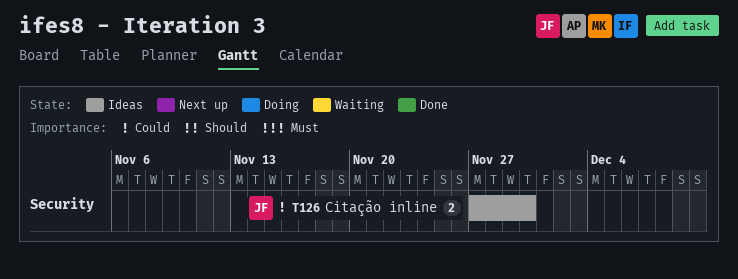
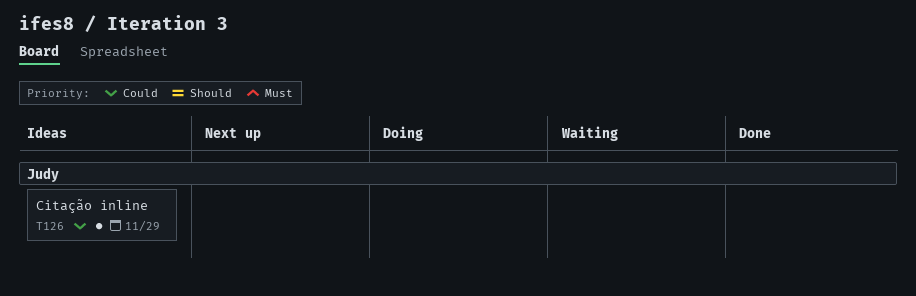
T126, estimate: 2 -> 1
T126, due: Nov 30 -> Nov 29

